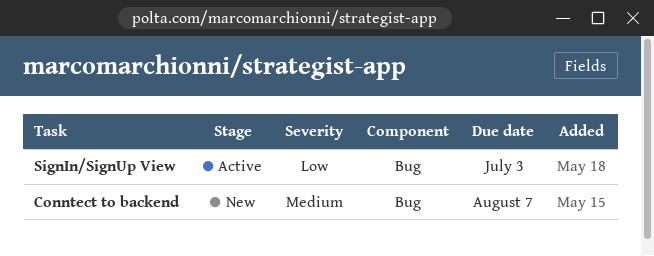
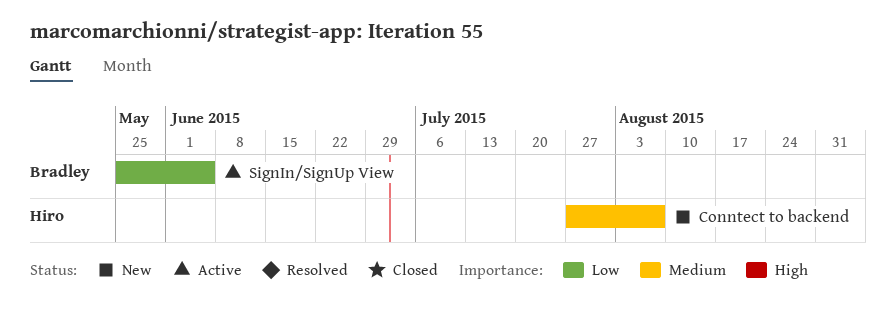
SignIn/SignUp View, due: Jul 3 -> Jun 5

